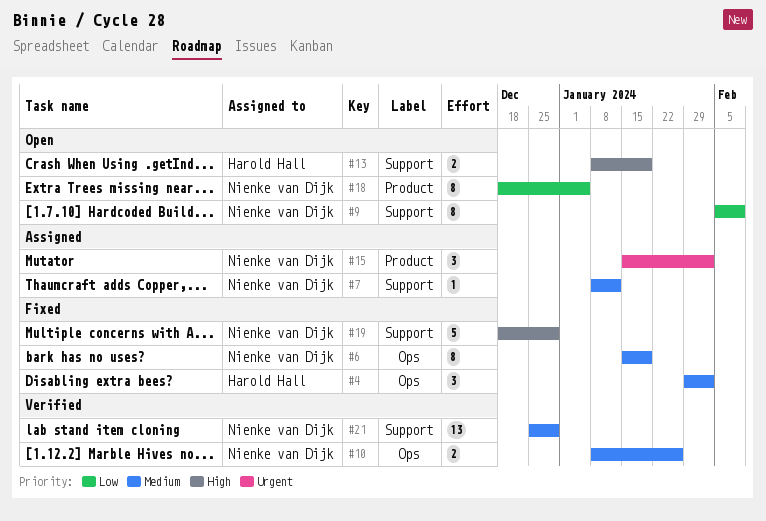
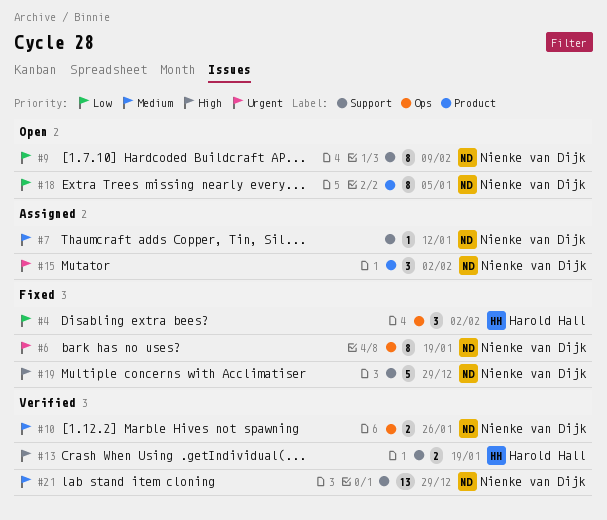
#4, priority: Medium -> Low
#6, priority: Medium -> Urgent
#13, status: Open -> Verified

